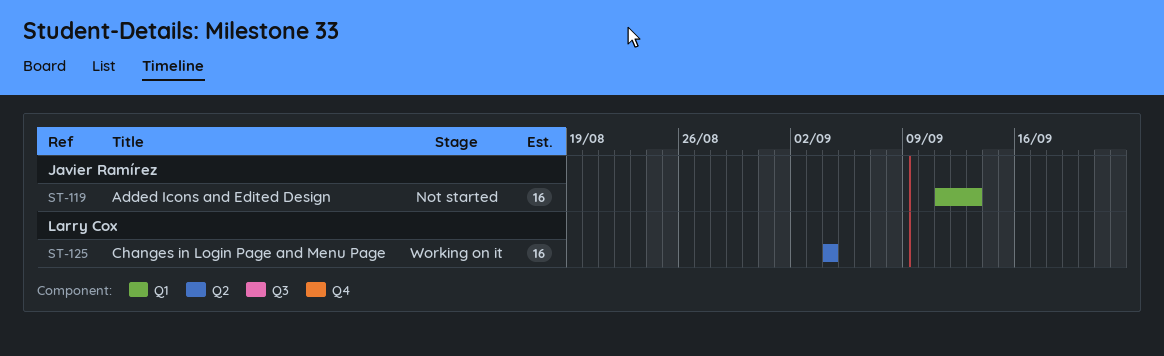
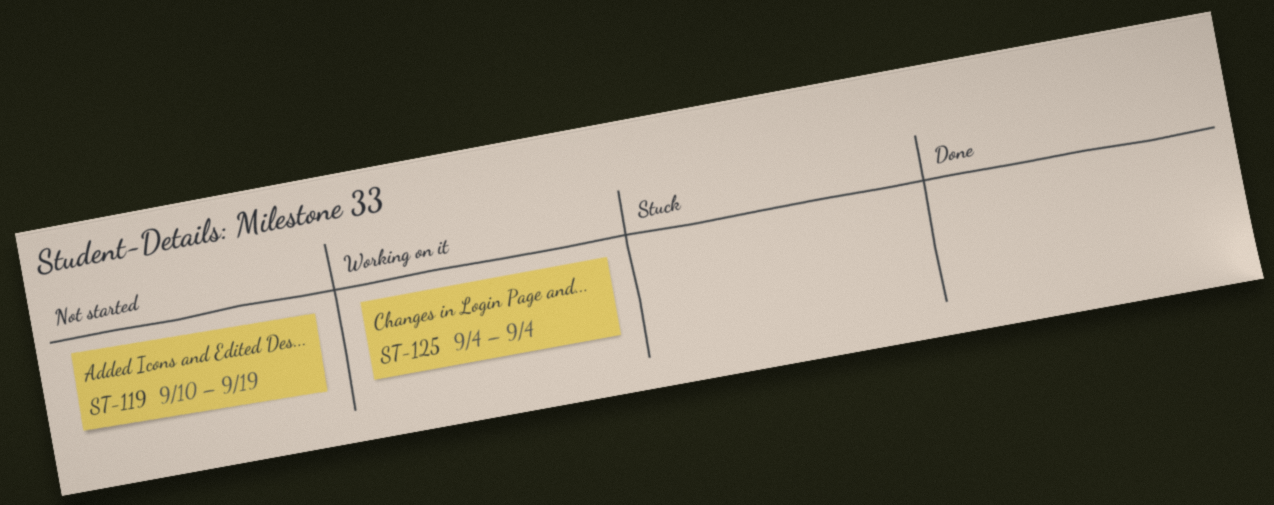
ST-119, start: Sep 11 -> Sep 10
ST-119, due: Sep 13 -> Sep 19

